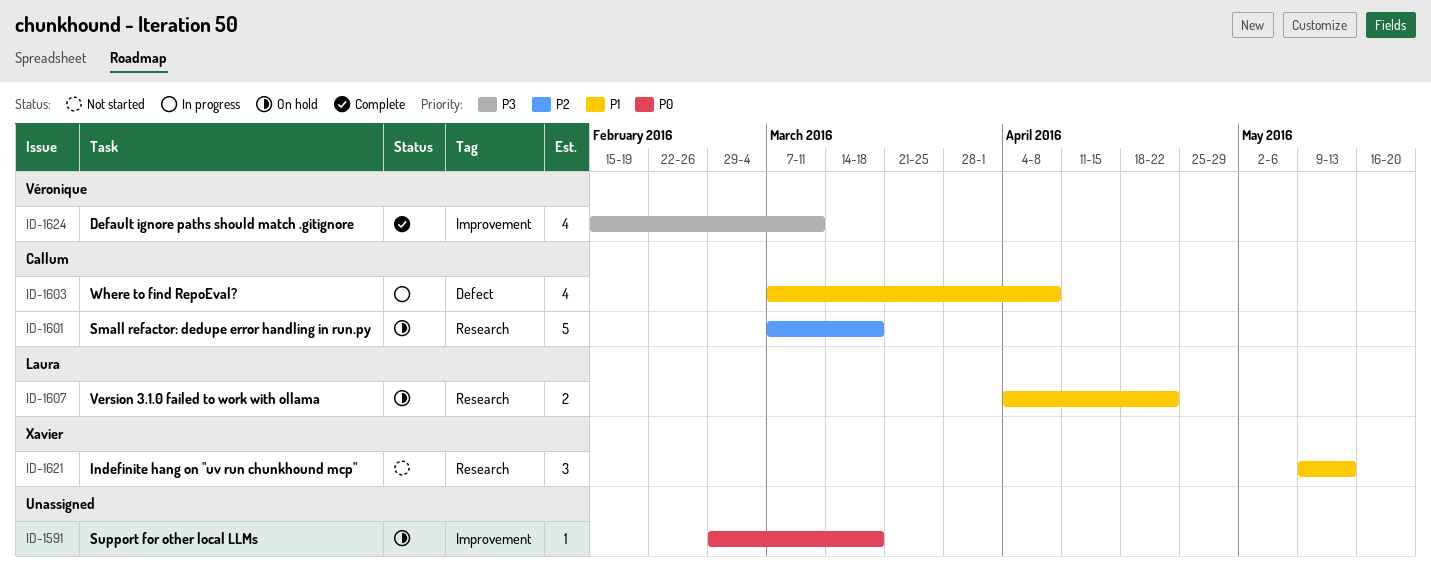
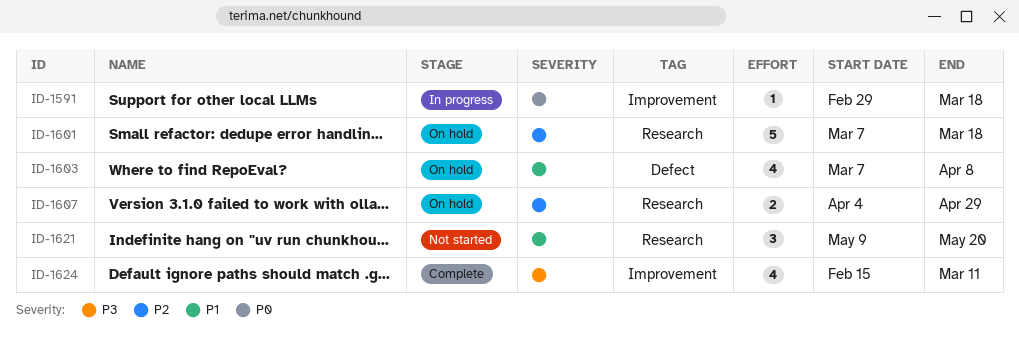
ID-1591, status: On hold -> In progress
ID-1603, status: In progress -> On hold
ID-1607, priority: P1 -> P2
ID-1607, due: Apr 22 -> Apr 29
ID-1621, due: May 13 -> May 20

